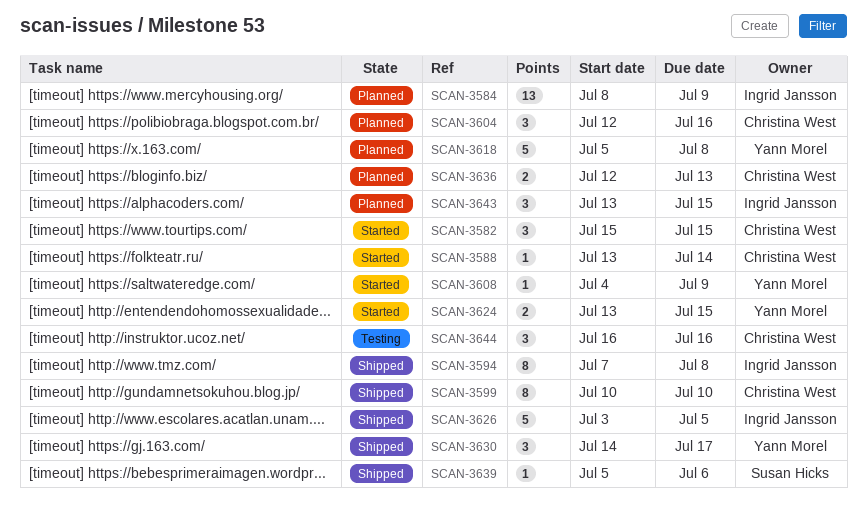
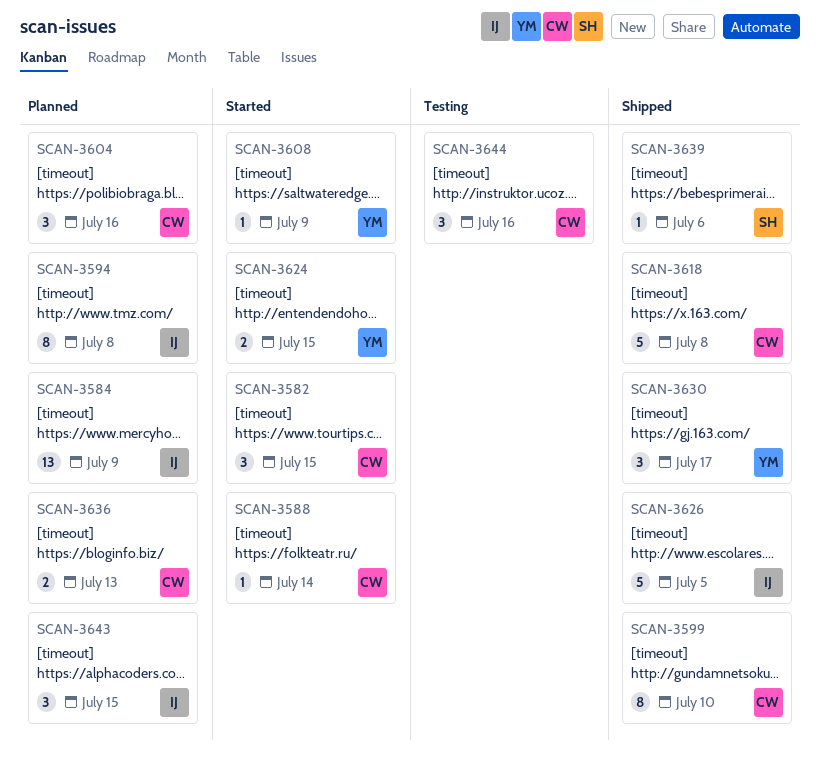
SCAN-3594, status: Shipped -> Planned
SCAN-3618, status: Planned -> Shipped
SCAN-3618, owner: Yann Morel -> Christina West

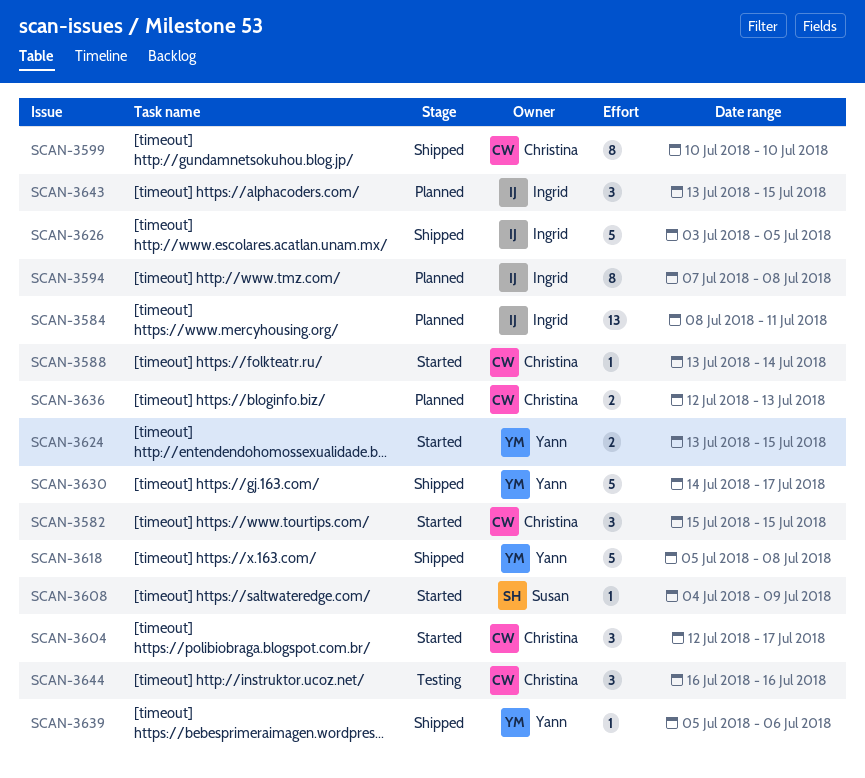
SCAN-3584, due: Jul 9 -> Jul 11
SCAN-3604, status: Planned -> Started
SCAN-3604, due: Jul 16 -> Jul 17
SCAN-3608, owner: Yann -> Susan
SCAN-3618, owner: Christina -> Yann
SCAN-3630, estimate: 3 -> 5
SCAN-3639, owner: Susan -> Yann

